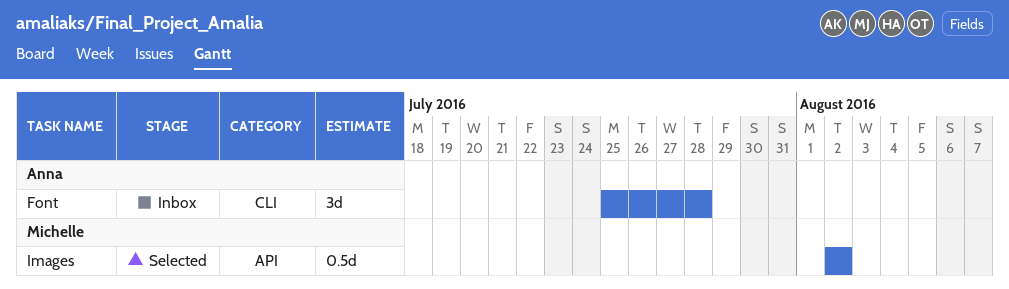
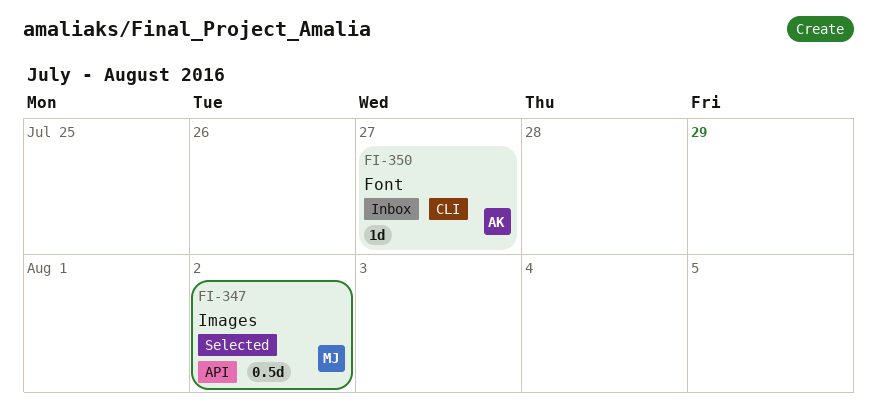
Font, estimate: 3d -> 1d
Font, due: Jul 28 -> Jul 27

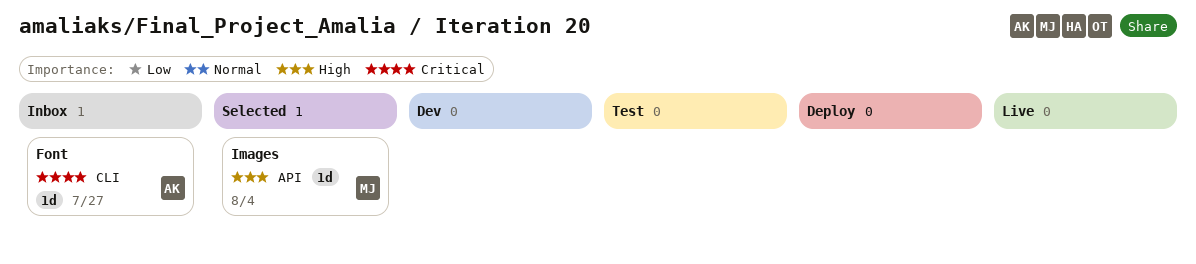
Images, estimate: 0.5d -> 1d
Images, due: Aug 2 -> Aug 4

